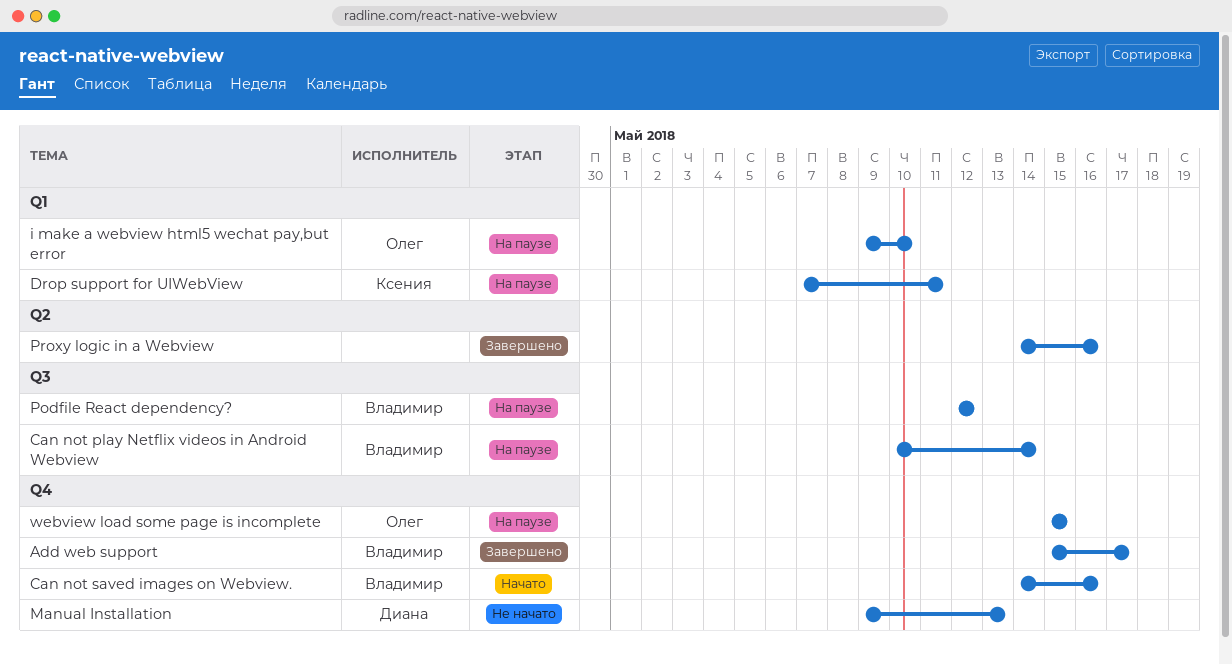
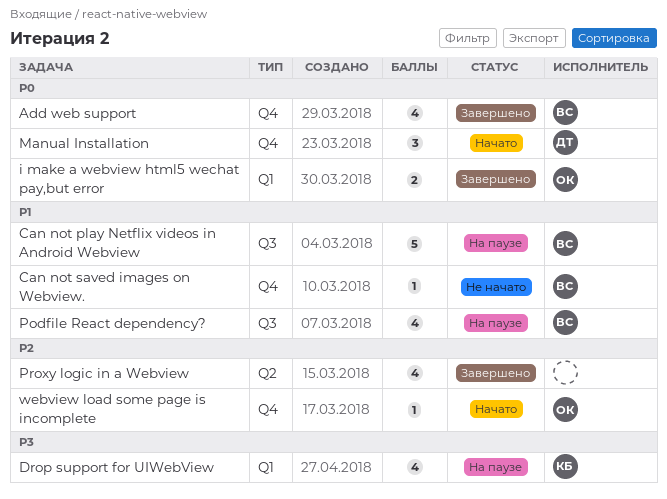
Can not saved images on Webview., status: Начато -> Не начато
i make a webview html5 wechat pay,but error, status: На паузе -> Завершено
Manual Installation, status: Не начато -> Начато
webview load some page is incomplete, status: На паузе -> Начато

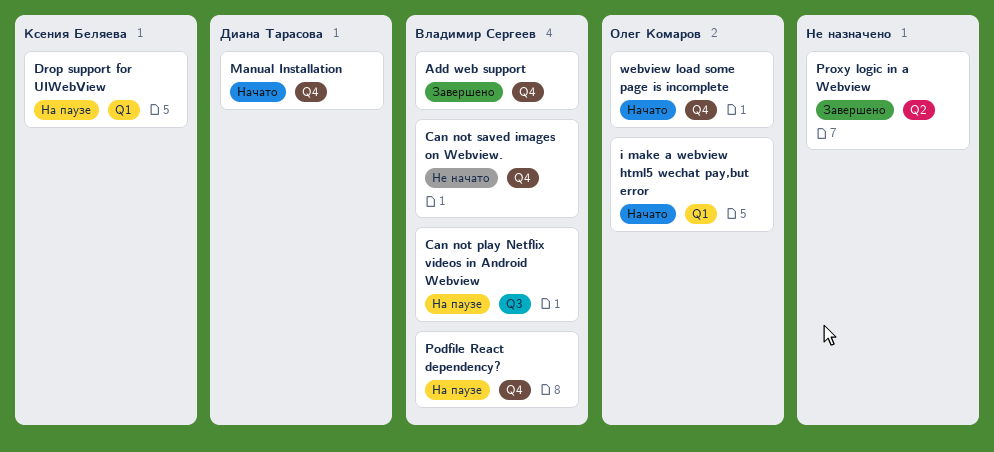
i make a webview html5 wechat pay,but error, status: Завершено -> Начато
Podfile React dependency?, label: Q3 -> Q4

